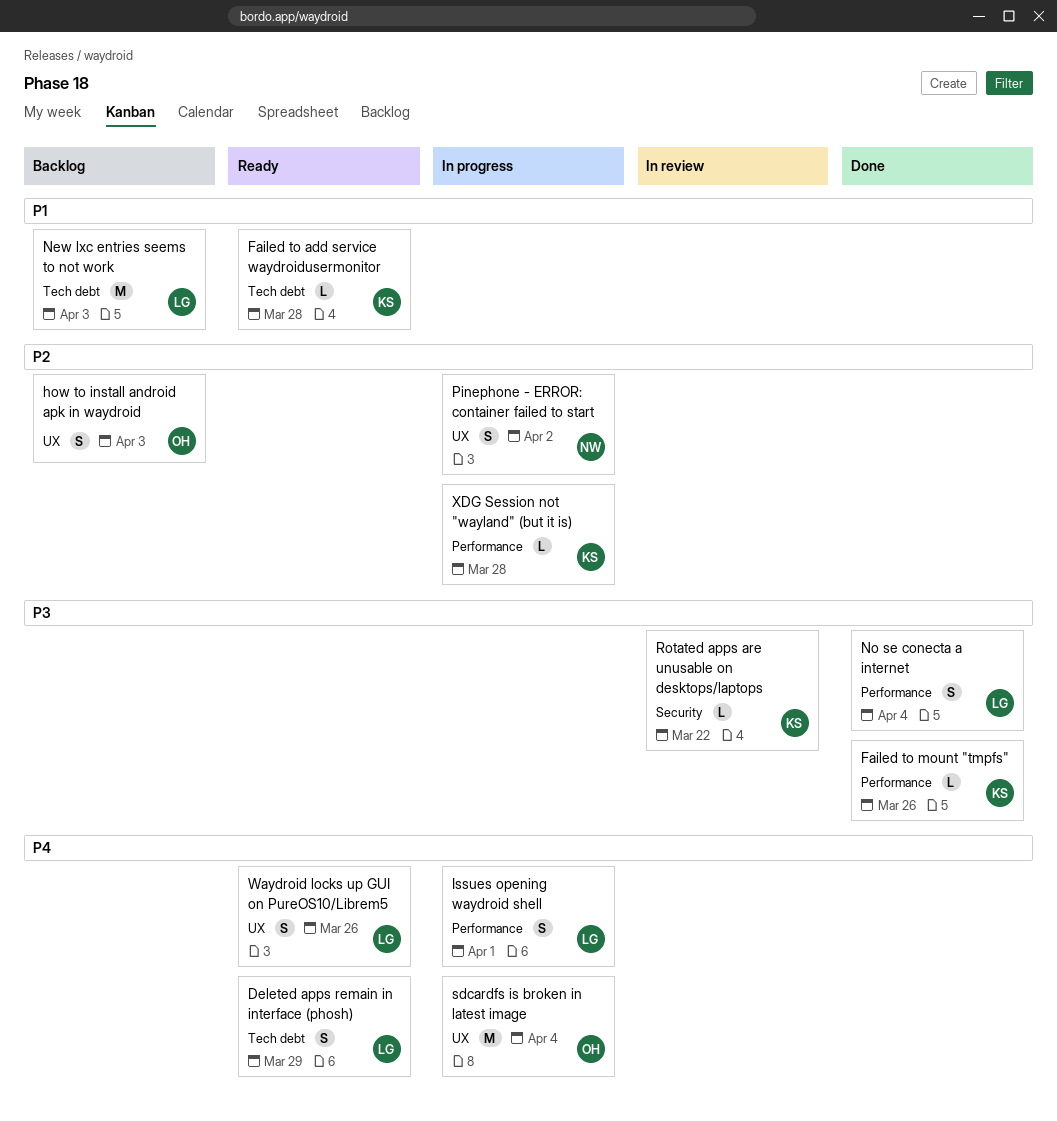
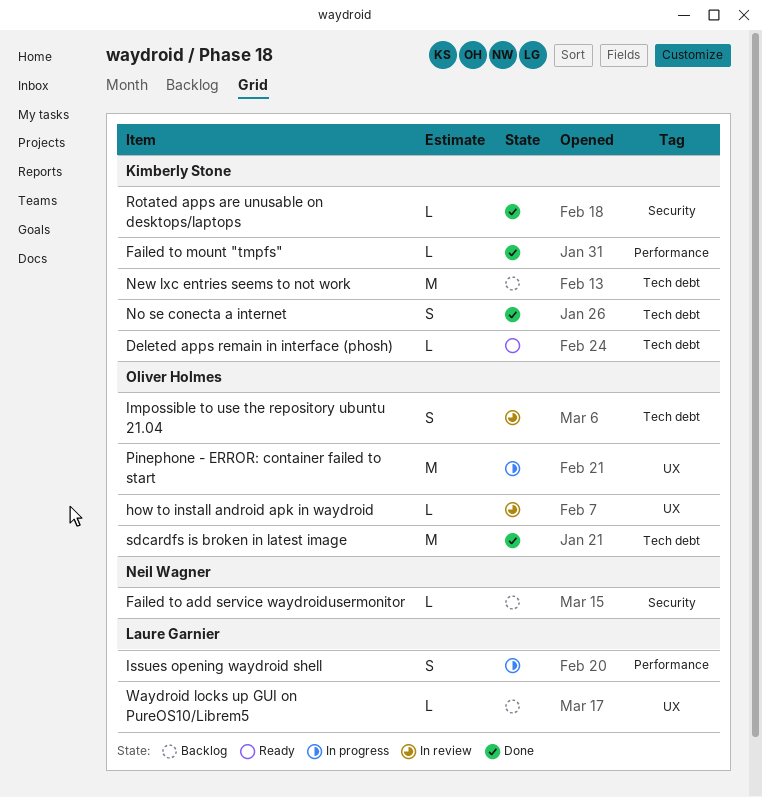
Deleted apps remain in interface (phosh), owner: Laure Garnier -> Kimberly Stone
Deleted apps remain in interface (phosh), estimate: S -> L
Failed to add service waydroidusermonitor, status: Ready -> Backlog
Failed to add service waydroidusermonitor, owner: Kimberly Stone -> Neil Wagner
Failed to add service waydroidusermonitor, label: Tech debt -> Security
how to install android apk in waydroid, status: Backlog -> In review
how to install android apk in waydroid, estimate: S -> L
Impossible to use the repository ubuntu 21.04: none -> present
New lxc entries seems to not work, owner: Laure Garnier -> Kimberly Stone
No se conecta a internet, owner: Laure Garnier -> Kimberly Stone
No se conecta a internet, label: Performance -> Tech debt
Pinephone - ERROR: container failed to start, owner: Neil Wagner -> Oliver Holmes
Pinephone - ERROR: container failed to start, estimate: S -> M
Rotated apps are unusable on desktops/laptops, status: In review -> Done
sdcardfs is broken in latest image, status: In progress -> Done
sdcardfs is broken in latest image, label: UX -> Tech debt
Waydroid locks up GUI on PureOS10/Librem5, status: Ready -> Backlog
Waydroid locks up GUI on PureOS10/Librem5, estimate: S -> L
XDG Session not "wayland" (but it is): present -> none

